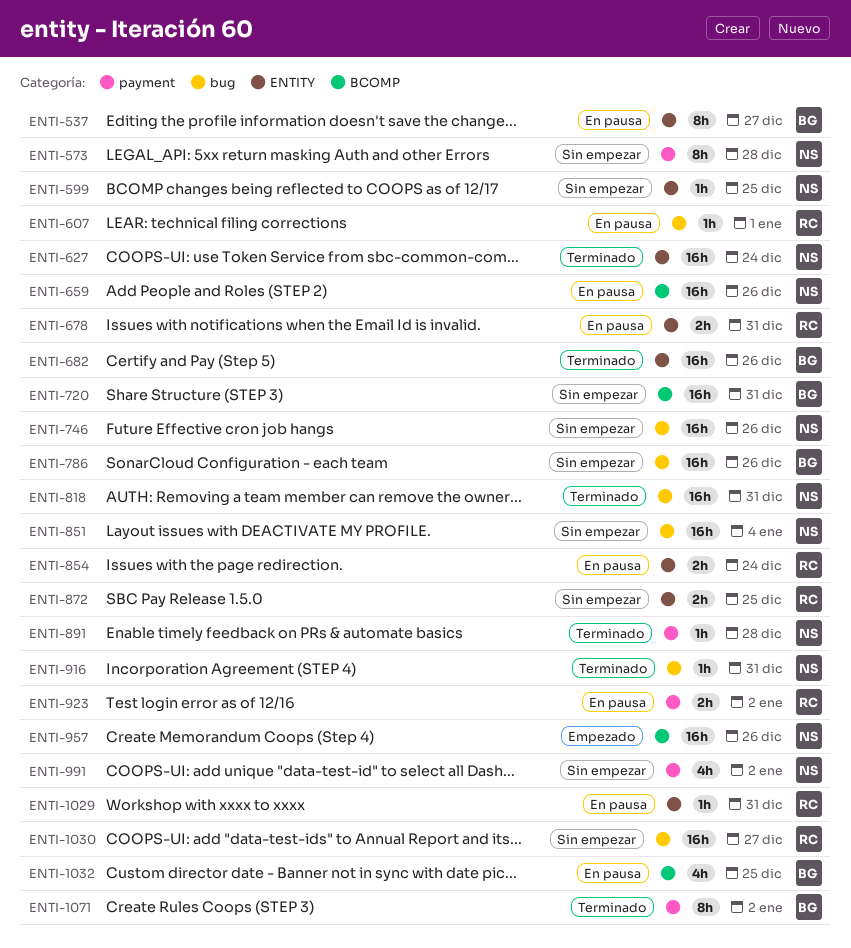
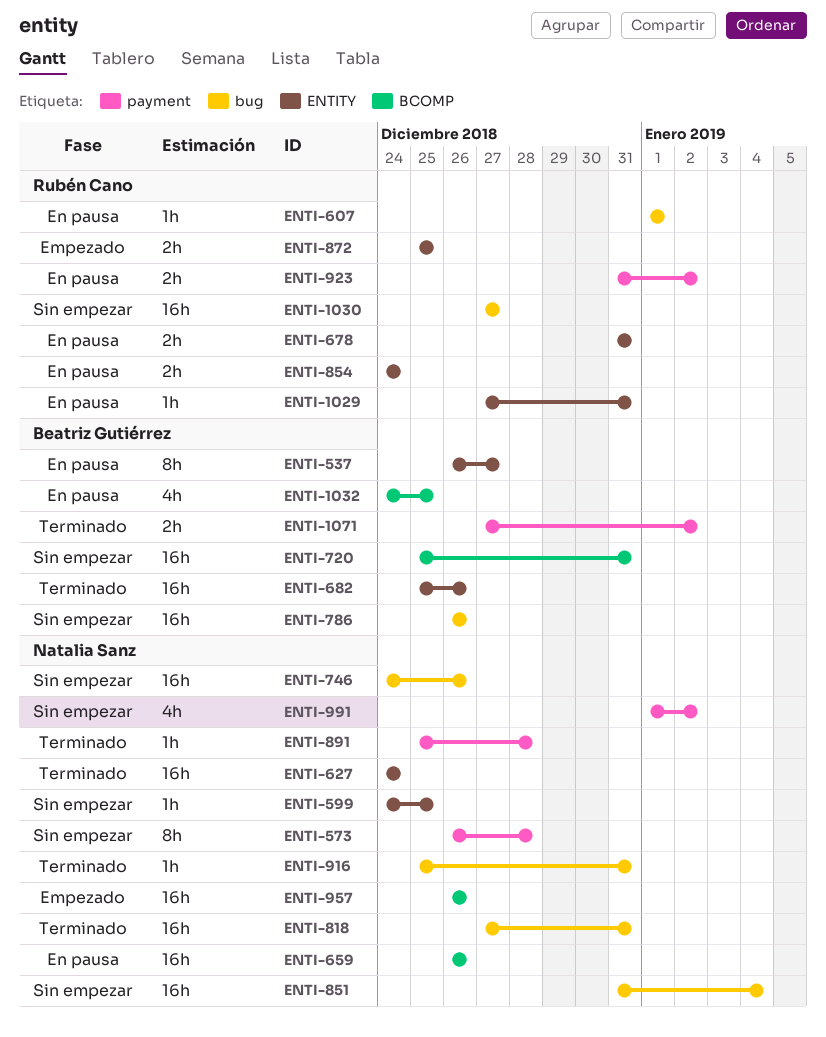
ENTI-872, status: Sin empezar -> Empezado
ENTI-1071, estimate: 8h -> 2h

